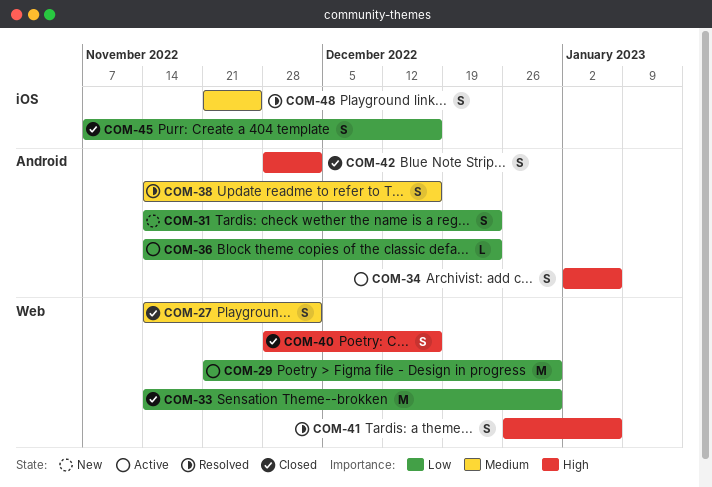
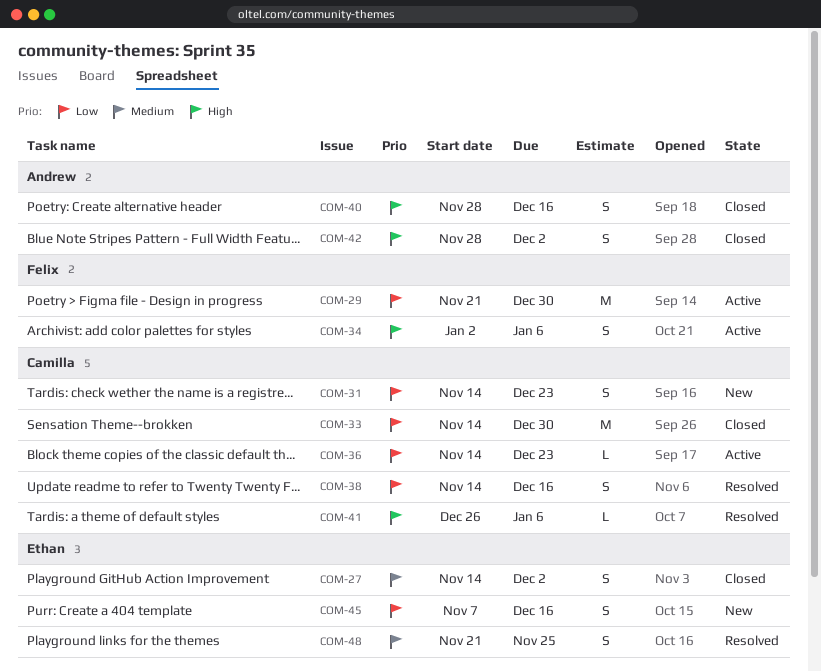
COM-38, priority: Medium -> Low
COM-41, estimate: S -> L
COM-45, status: Closed -> New

